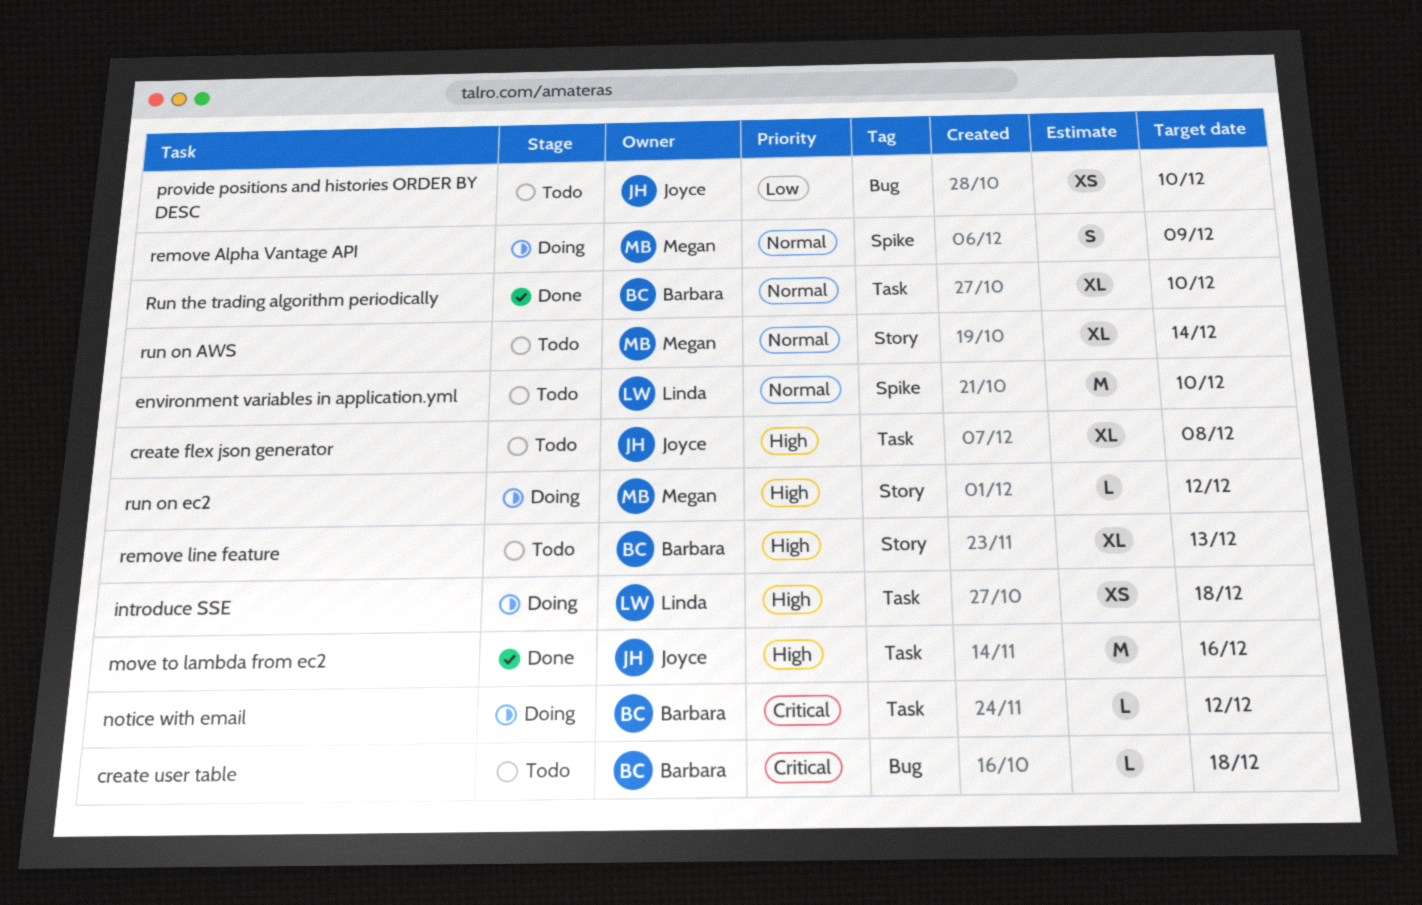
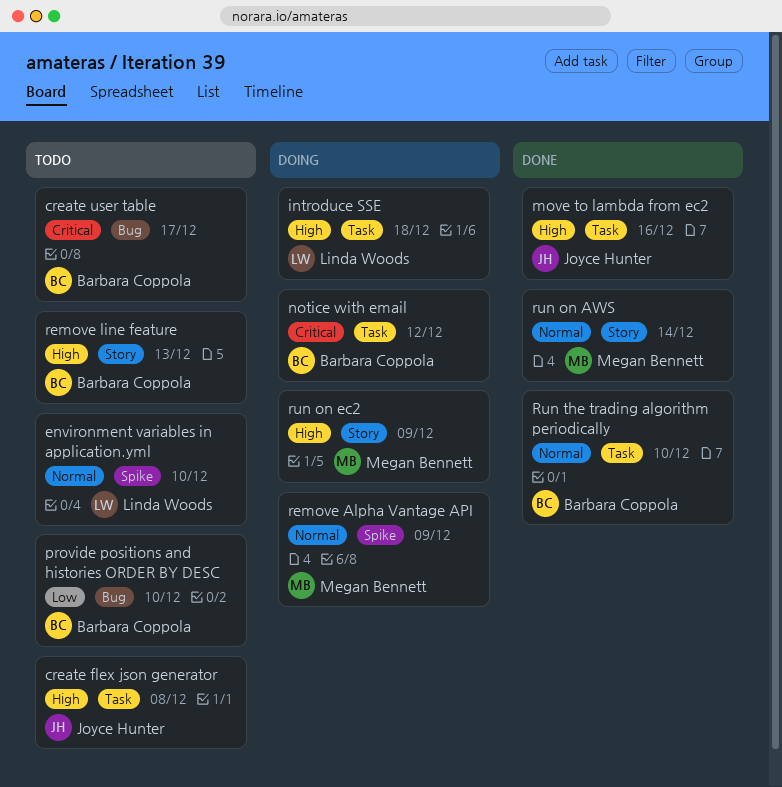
create user table, due: Dec 18 -> Dec 17
provide positions and histories ORDER BY DESC, owner: Joyce Hunter -> Barbara Coppola
run on AWS, status: Todo -> Done
run on ec2, due: Dec 12 -> Dec 9

